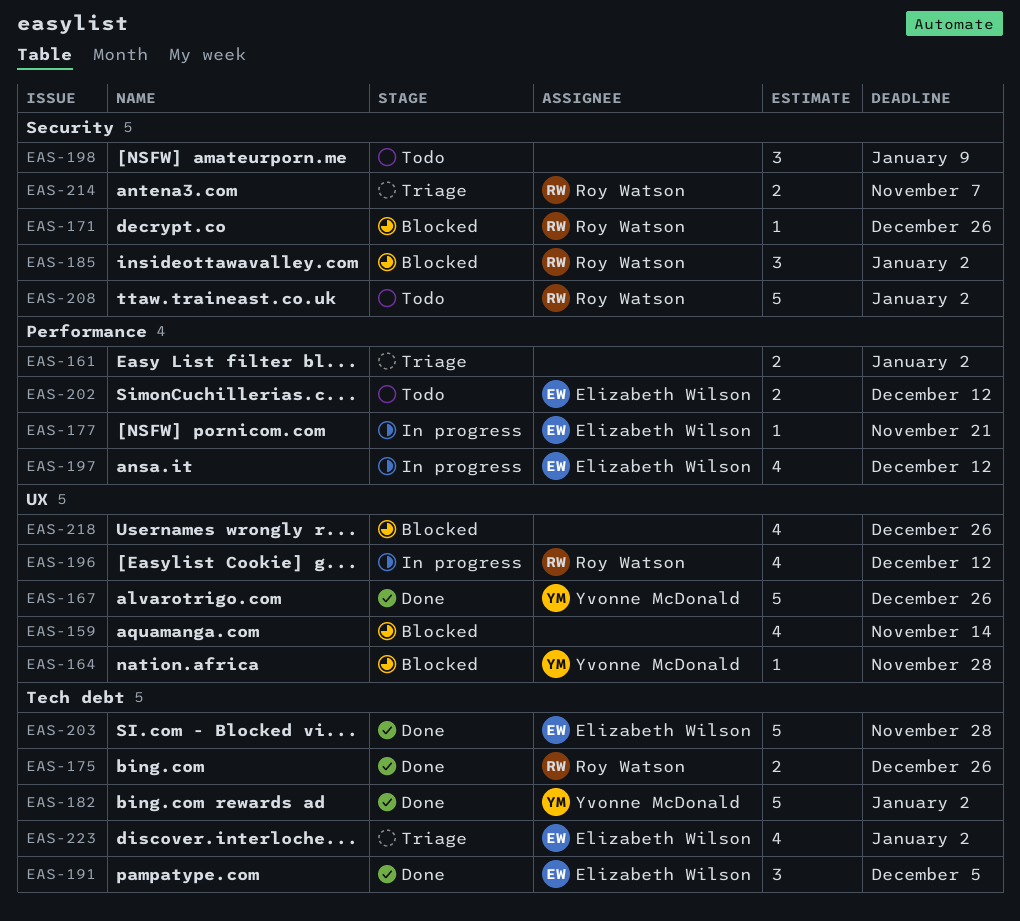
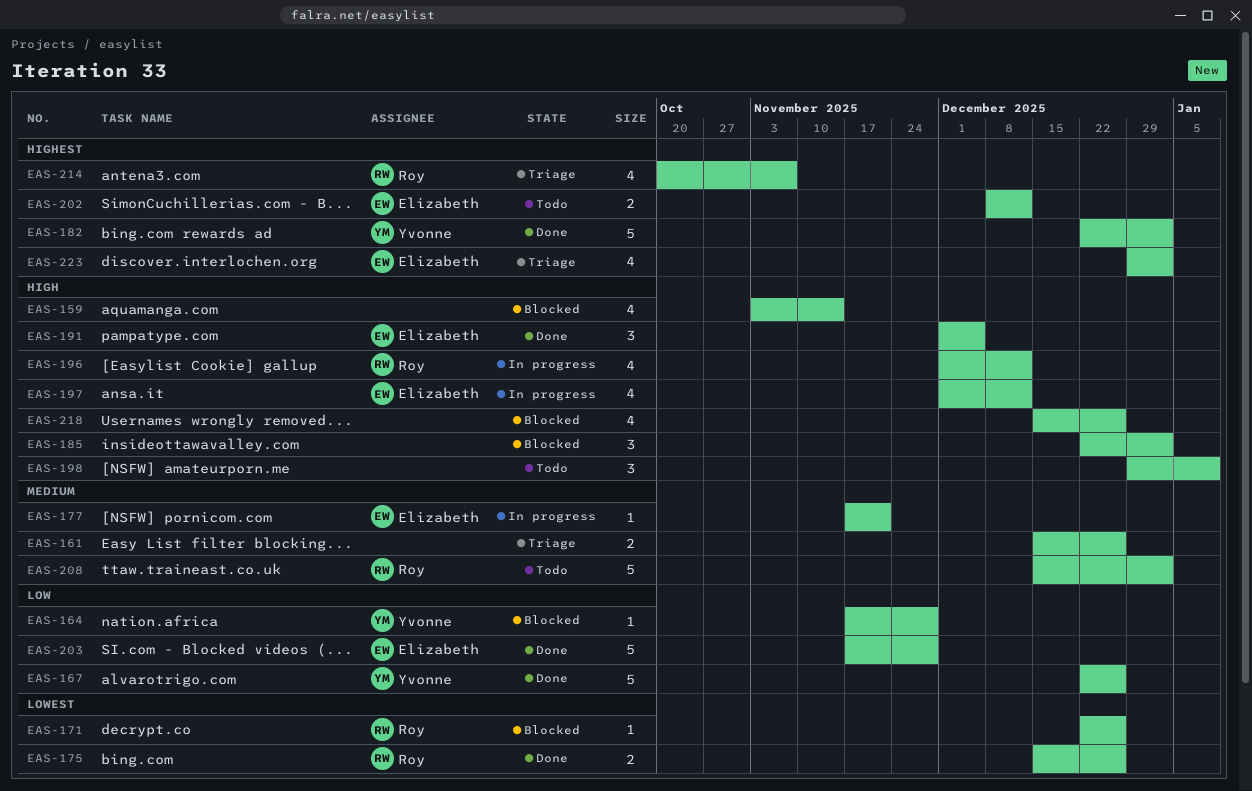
EAS-161, due: Jan 2 -> Dec 26
EAS-185, owner: Roy Watson -> none
EAS-214, estimate: 2 -> 4

